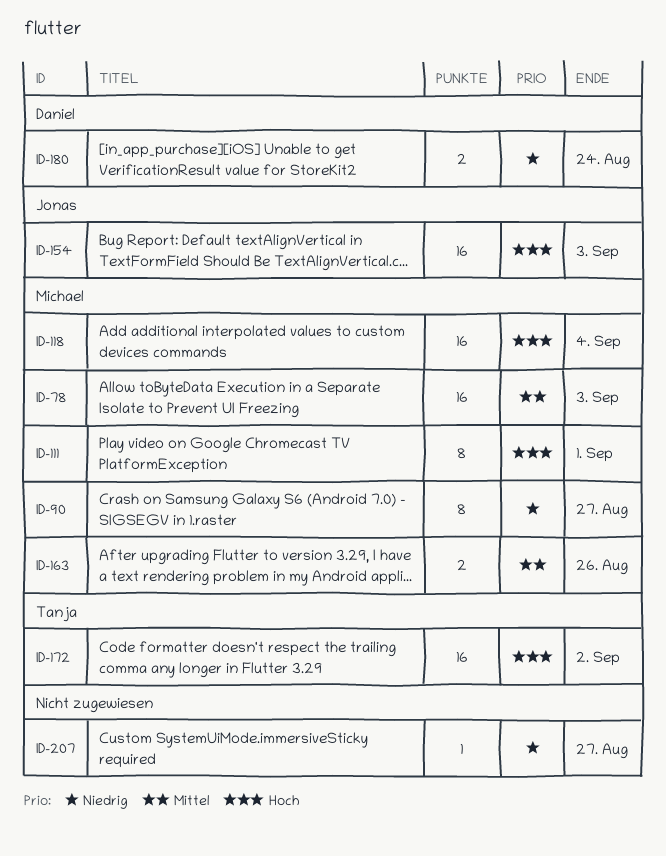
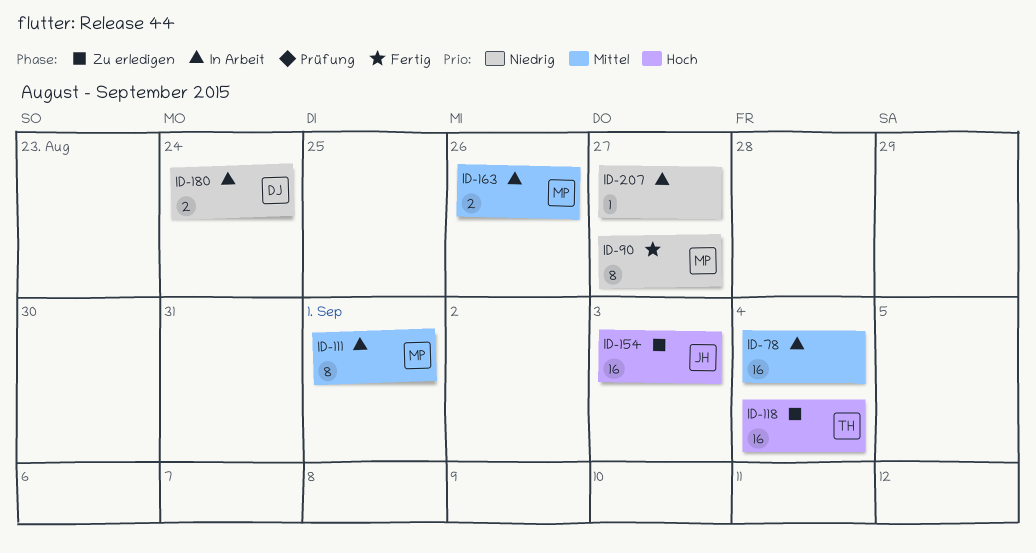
ID-78, owner: Michael -> none
ID-78, due: Sep 3 -> Sep 4
ID-111, priority: Hoch -> Mittel
ID-118, owner: Michael -> Tanja
ID-172: present -> none

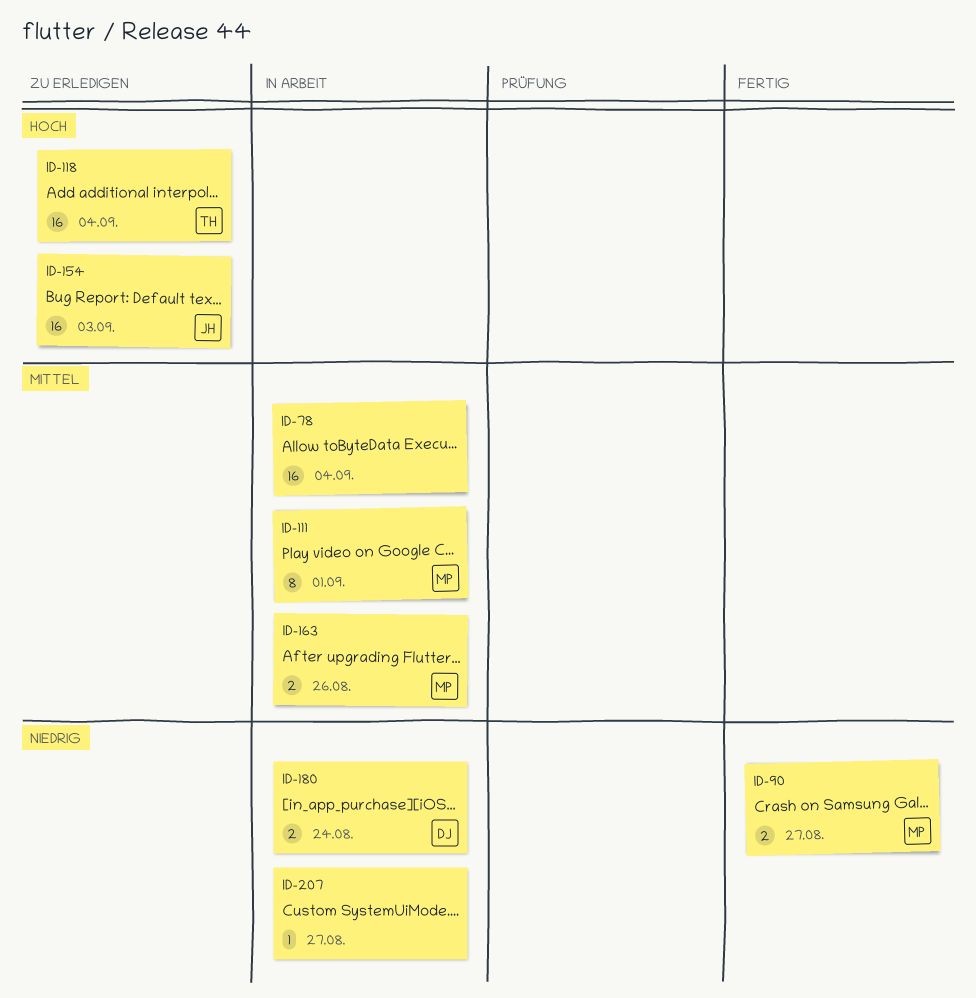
ID-90, estimate: 8 -> 2

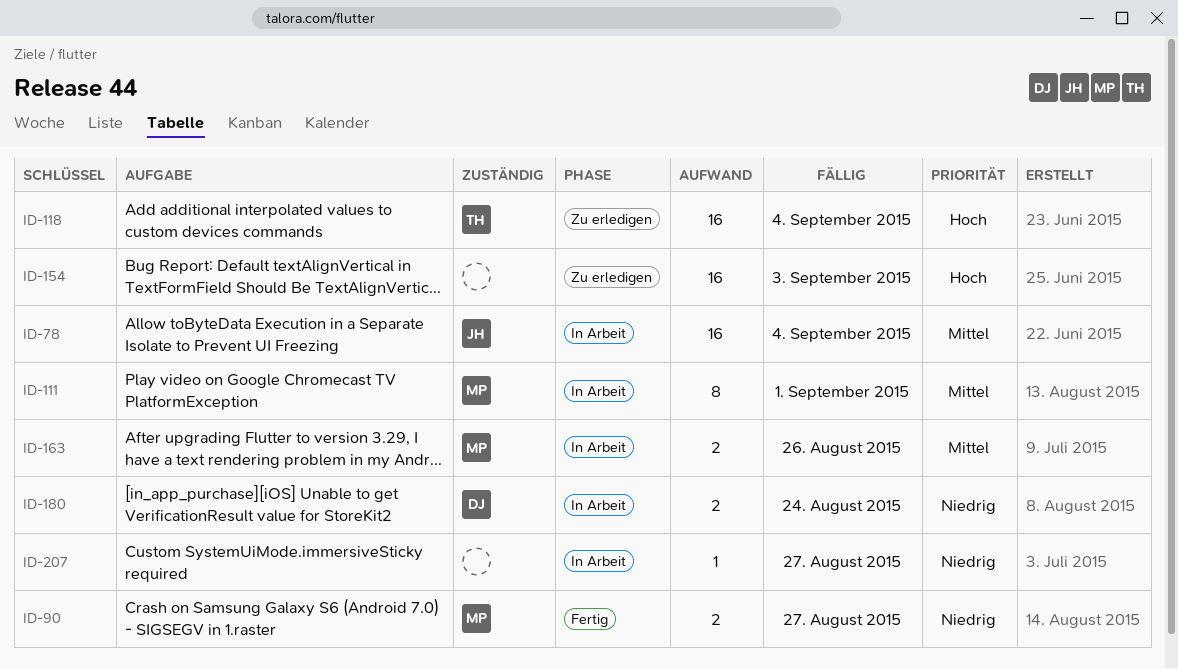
ID-78, owner: none -> JH
ID-154, owner: JH -> none

